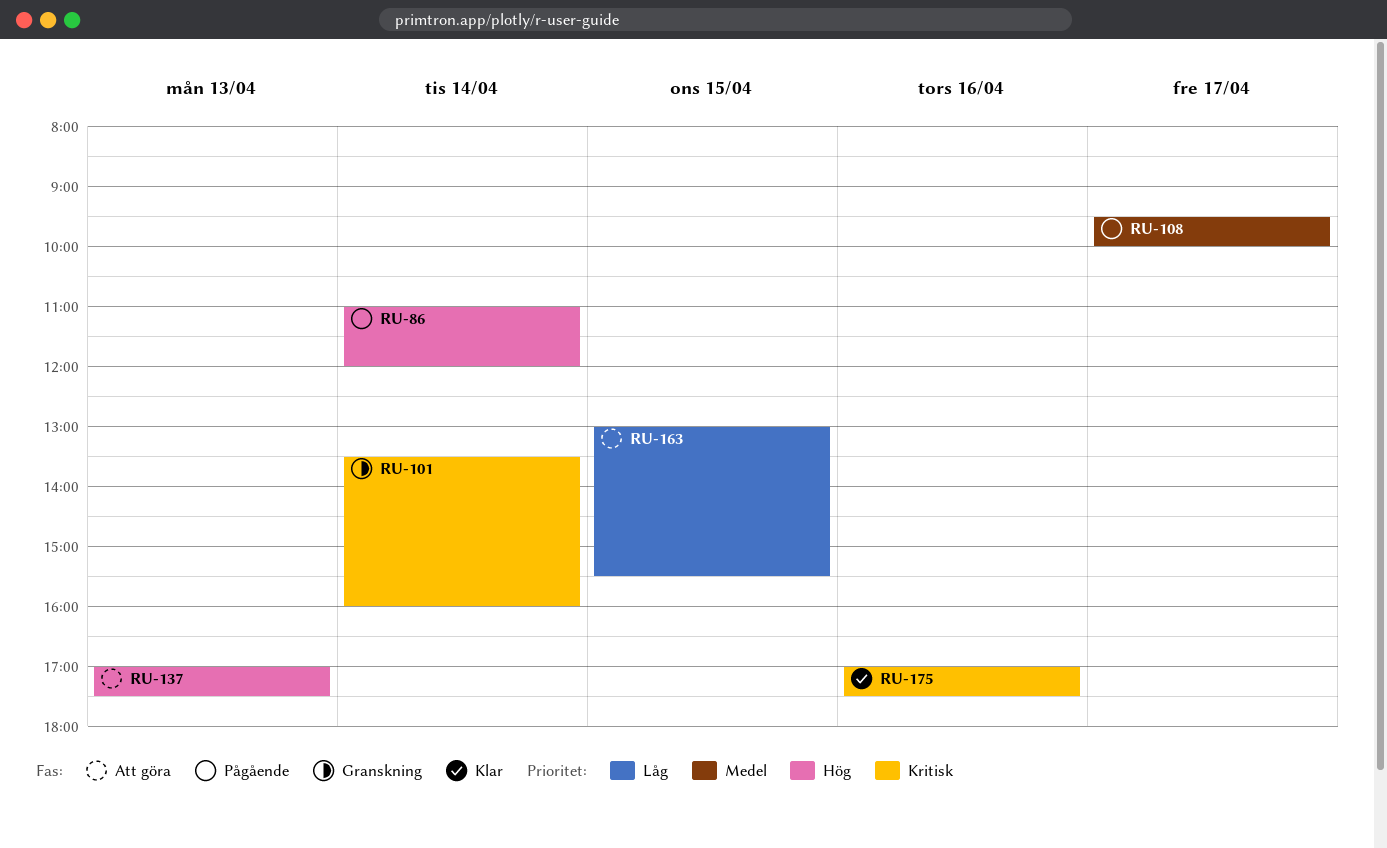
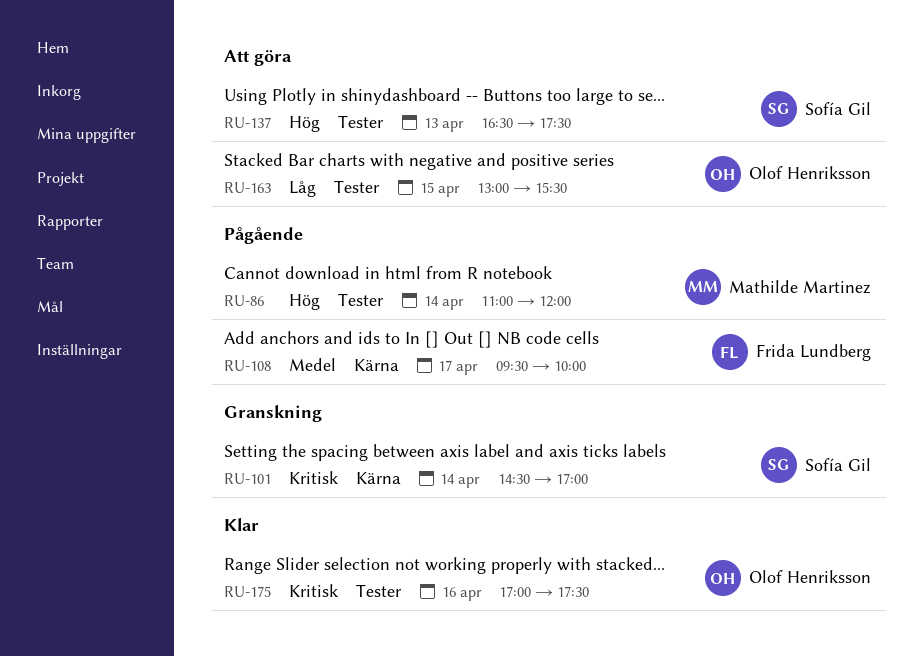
RU-101, begins: 13:30 -> 14:30
RU-101, ends: 16:00 -> 17:00
RU-137, begins: 17:00 -> 16:30

